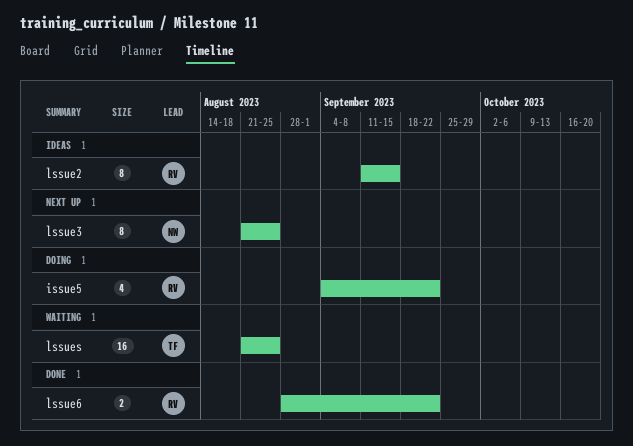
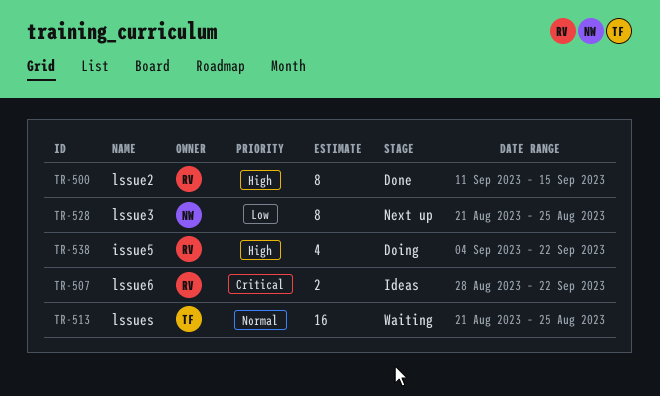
lssue2, status: Ideas -> Done
lssue6, status: Done -> Ideas

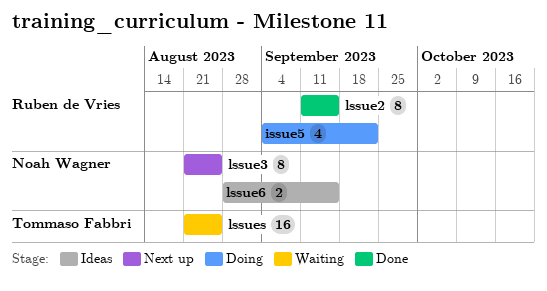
lssue6, owner: Ruben de Vries -> Noah Wagner
lssue6, due: Sep 22 -> Sep 15

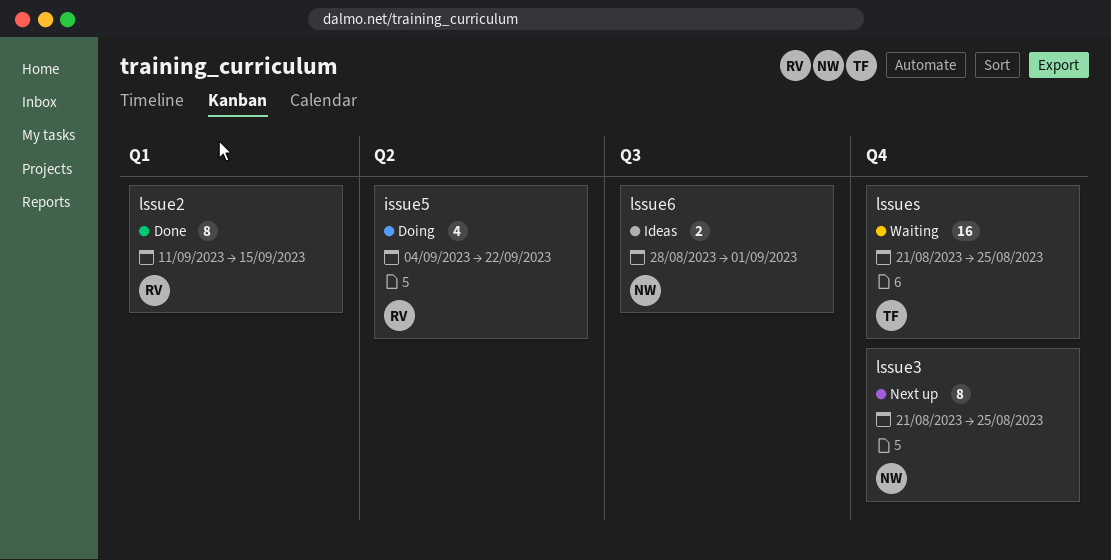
lssue6, due: Sep 15 -> Sep 1

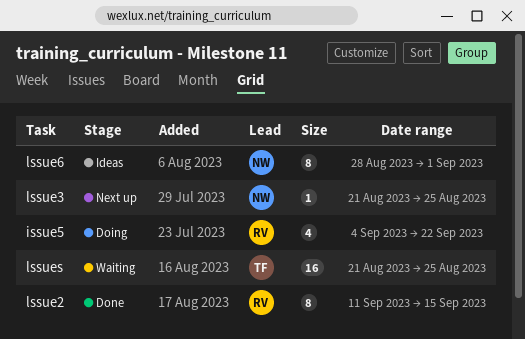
lssue3, estimate: 8 -> 1
lssue6, estimate: 2 -> 8

